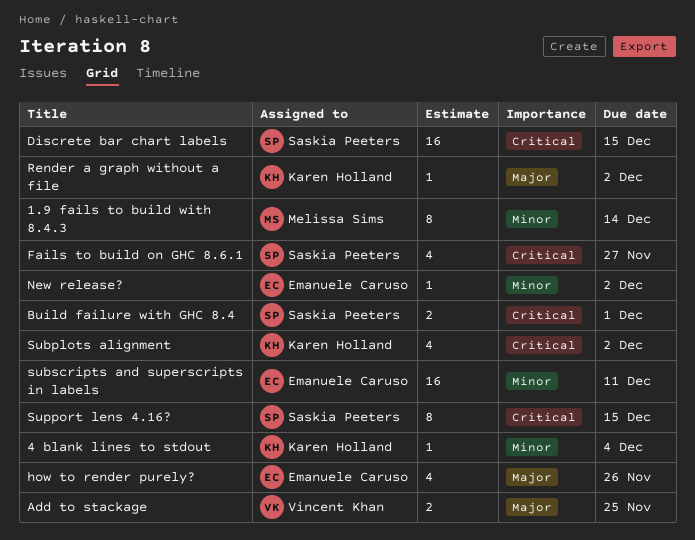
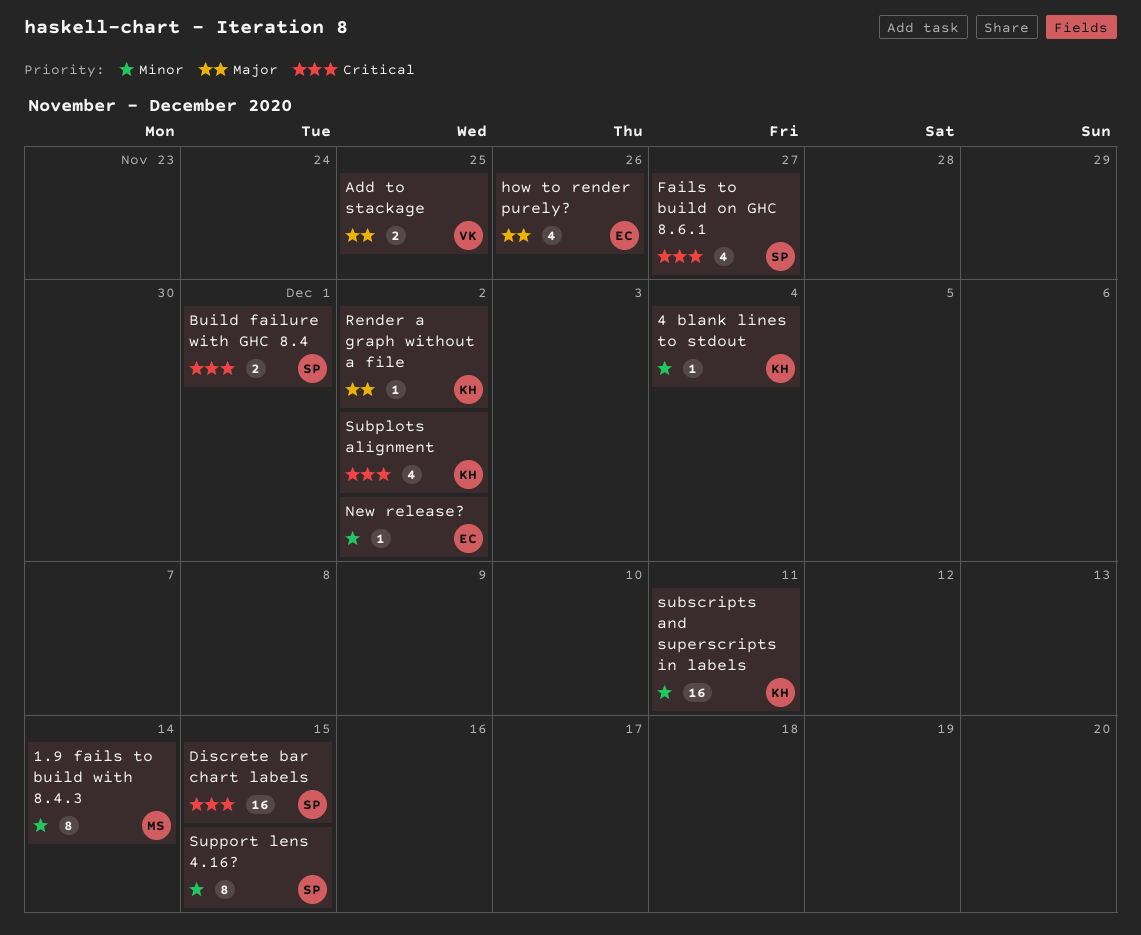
subscripts and superscripts in labels, owner: Emanuele Caruso -> Karen Holland
Support lens 4.16?, priority: Critical -> Minor

